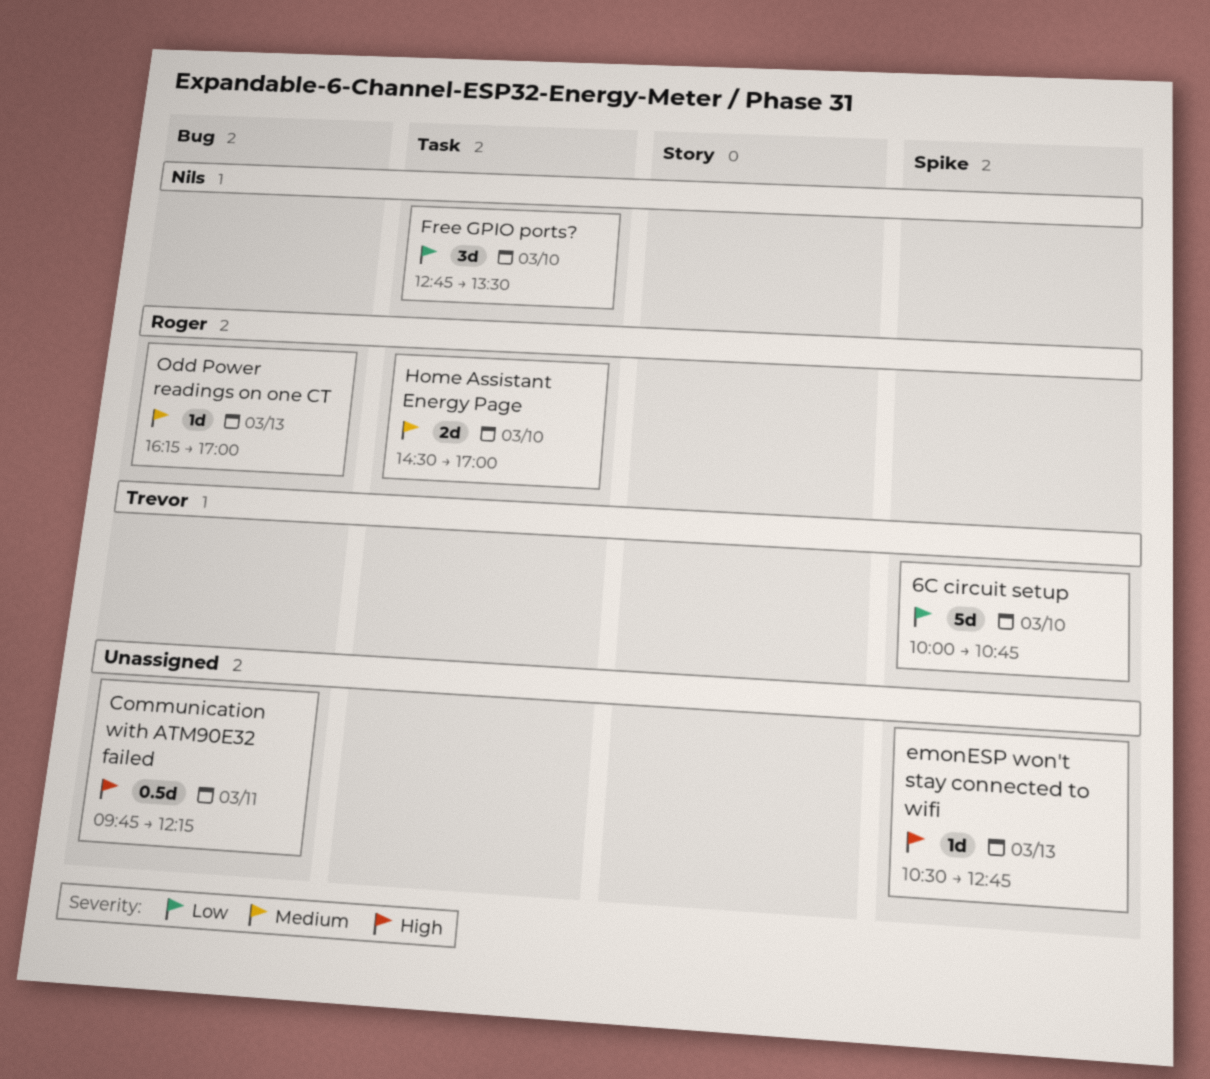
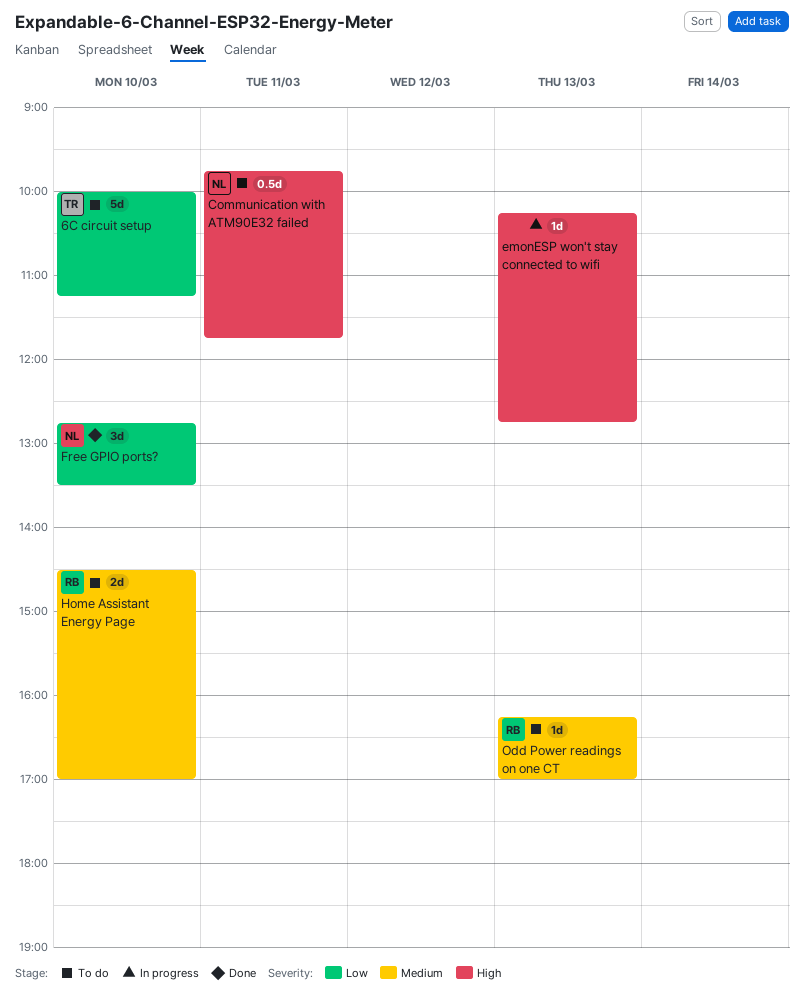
6C circuit setup, ends: 10:45 -> 11:15
Communication with ATM90E32 failed, owner: none -> Nils
Communication with ATM90E32 failed, ends: 12:15 -> 11:45
emonESP won't stay connected to wifi, begins: 10:30 -> 10:15

